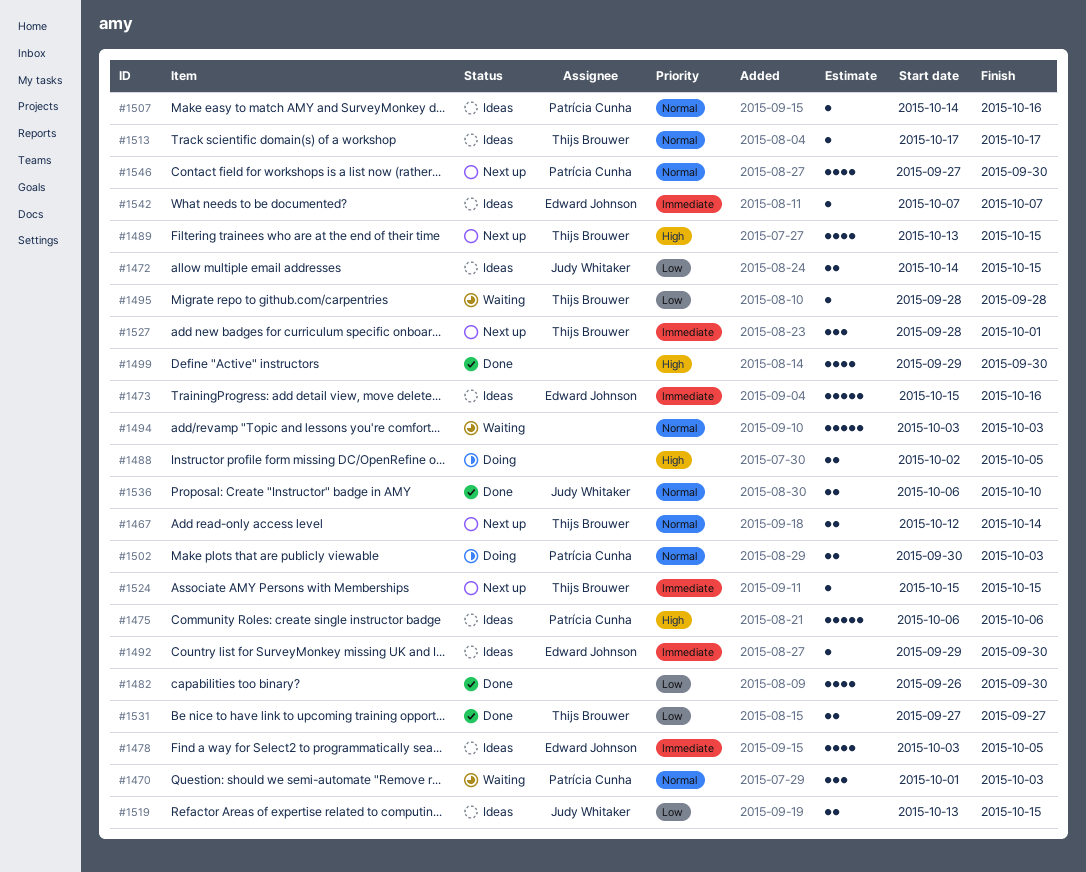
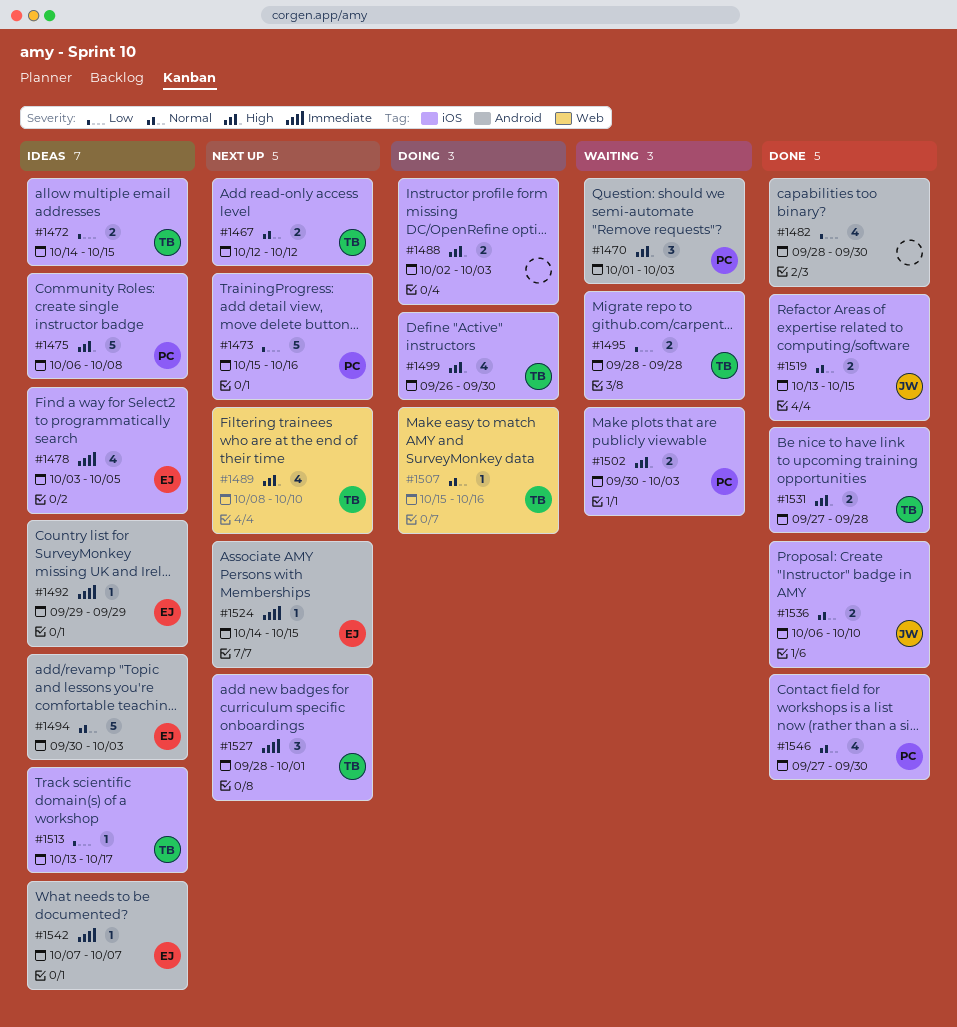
#1467, due: Oct 14 -> Oct 12
#1470, priority: Normal -> High
#1472, owner: Judy Whitaker -> Thijs Brouwer
#1473, status: Ideas -> Next up
#1473, owner: Edward Johnson -> Patrícia Cunha
#1473, priority: Immediate -> Low
#1475, due: Oct 6 -> Oct 8
#1482, start: Sep 26 -> Sep 28
#1488, due: Oct 5 -> Oct 3
#1489, start: Oct 13 -> Oct 8
#1489, due: Oct 15 -> Oct 10
#1492, due: Sep 30 -> Sep 29
#1494, status: Waiting -> Ideas
#1494, owner: none -> Edward Johnson
#1494, start: Oct 3 -> Sep 30
#1495, estimate: 1 -> 2
#1499, status: Done -> Doing
#1499, owner: none -> Thijs Brouwer
#1499, start: Sep 29 -> Sep 26
#1502, status: Doing -> Waiting
#1502, priority: Normal -> High
#1507, status: Ideas -> Doing
#1507, owner: Patrícia Cunha -> Thijs Brouwer
#1507, start: Oct 14 -> Oct 15
#1513, priority: Normal -> Low
#1513, start: Oct 17 -> Oct 13
#1519, status: Ideas -> Done
#1519, priority: Low -> Normal
#1524, owner: Thijs Brouwer -> Edward Johnson
#1524, start: Oct 15 -> Oct 14
#1531, priority: Low -> High
#1531, due: Sep 27 -> Sep 28
#1546, status: Next up -> Done

